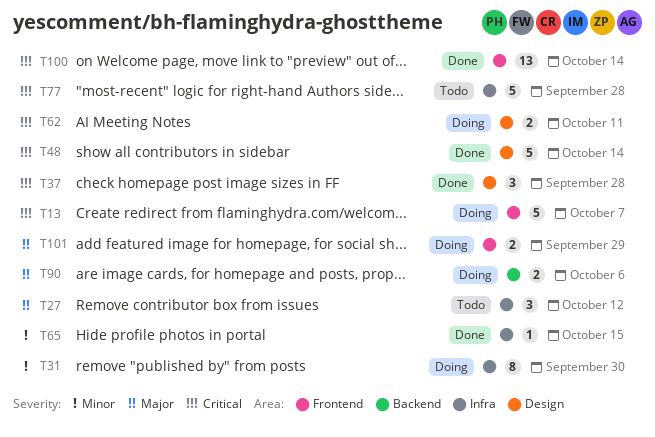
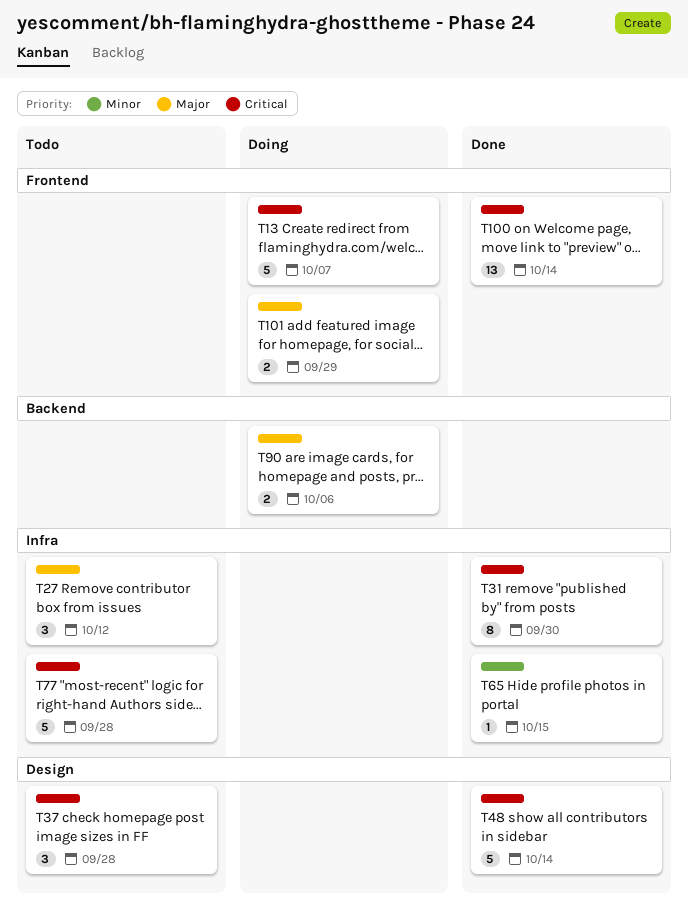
T31, status: Doing -> Done
T31, priority: Minor -> Critical
T37, status: Done -> Todo
T62: present -> none

